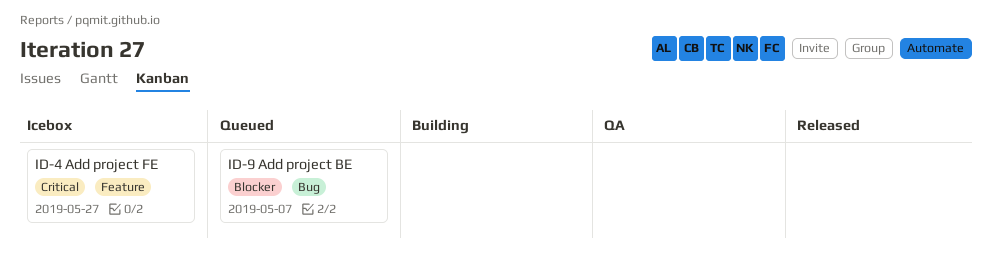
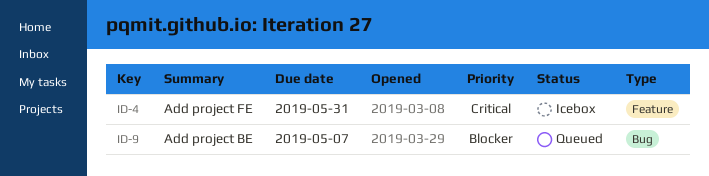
ID-4, due: May 27 -> May 31

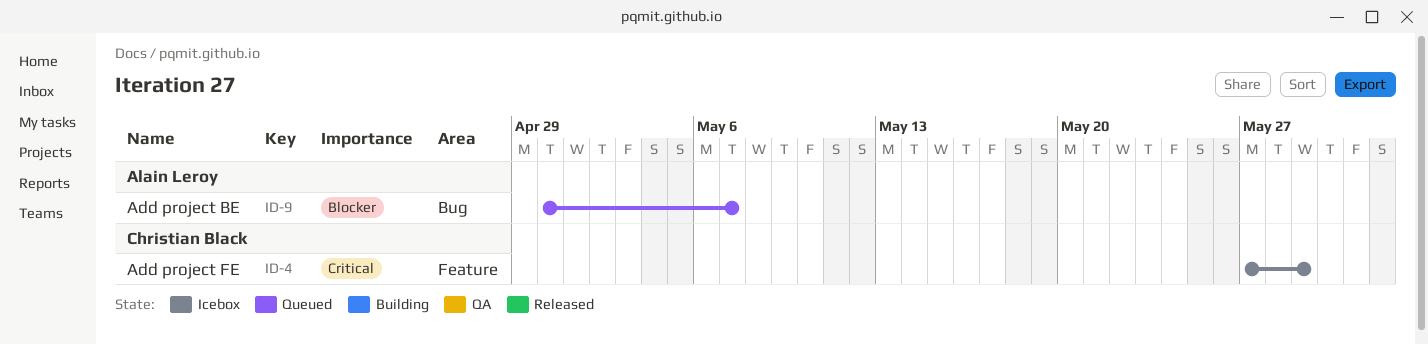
ID-4, due: May 31 -> May 29

